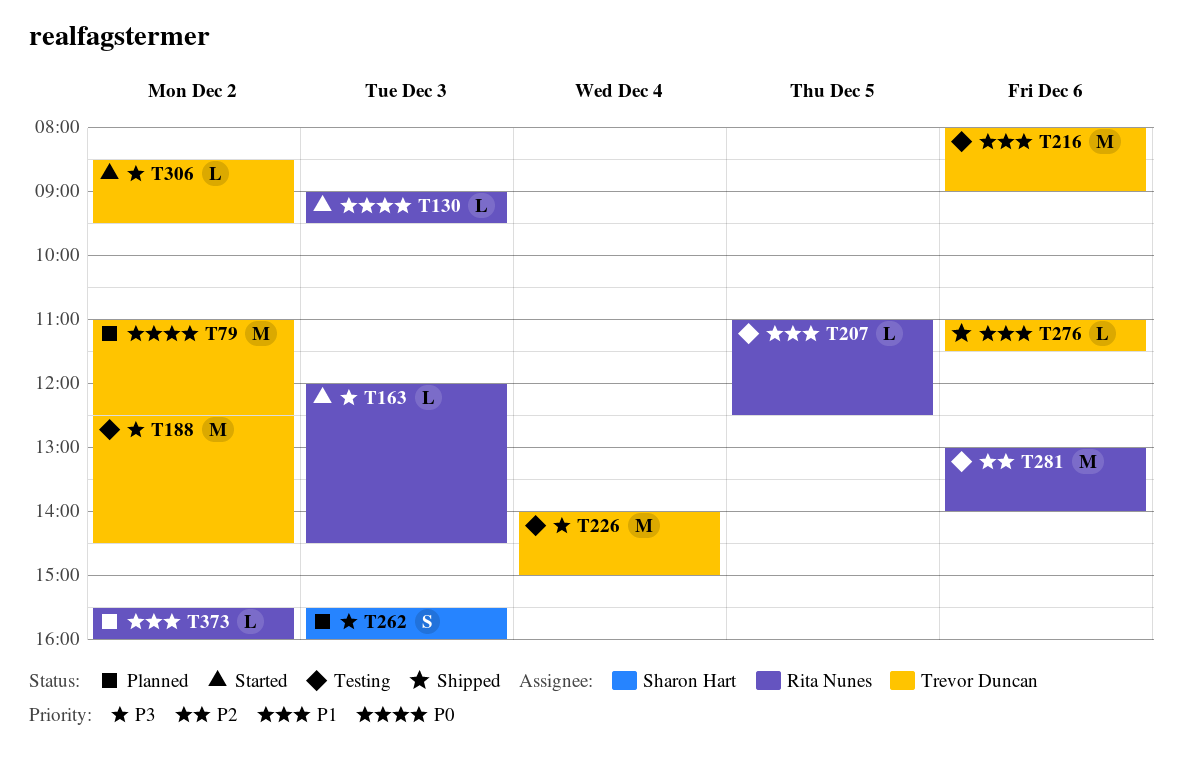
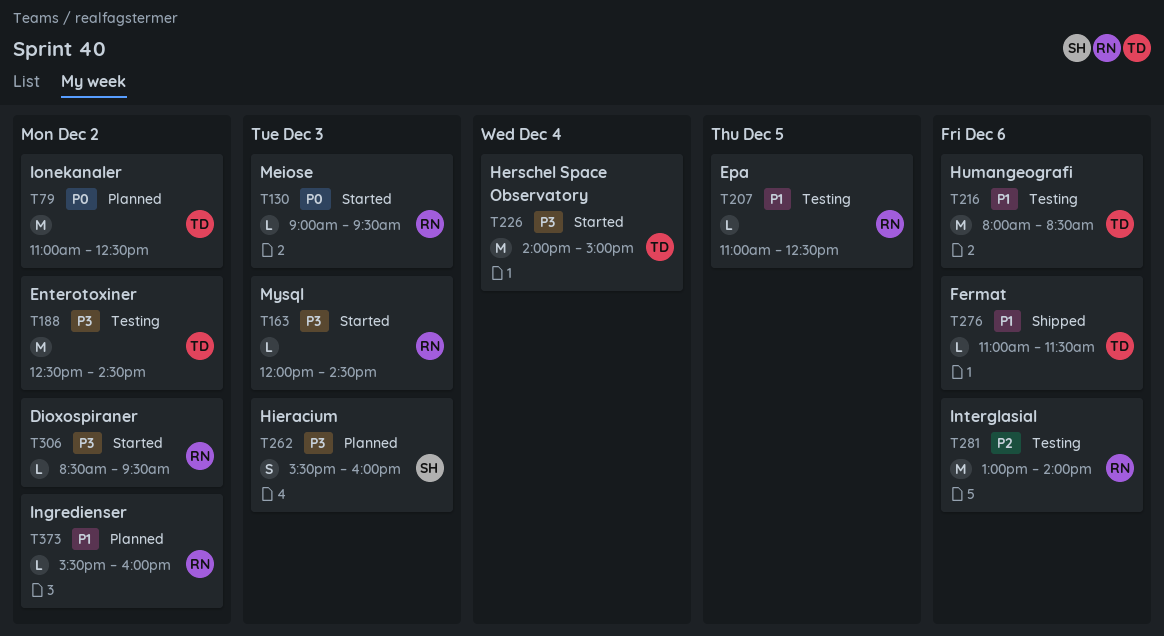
T216, ends: 09:00 -> 08:30
T226, status: Testing -> Started
T306, owner: Trevor Duncan -> Rita Nunes

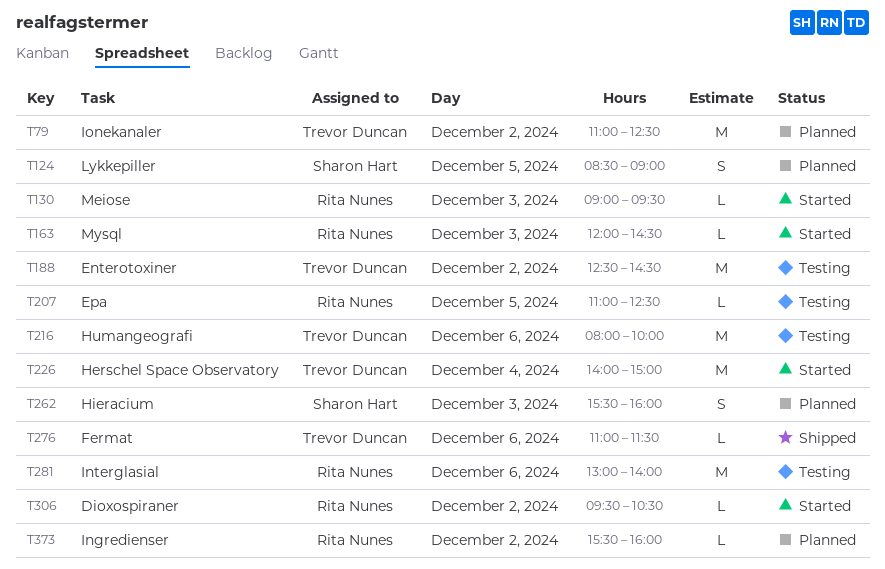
T124: none -> present
T216, ends: 08:30 -> 10:00
T306, begins: 08:30 -> 09:30
T306, ends: 09:30 -> 10:30

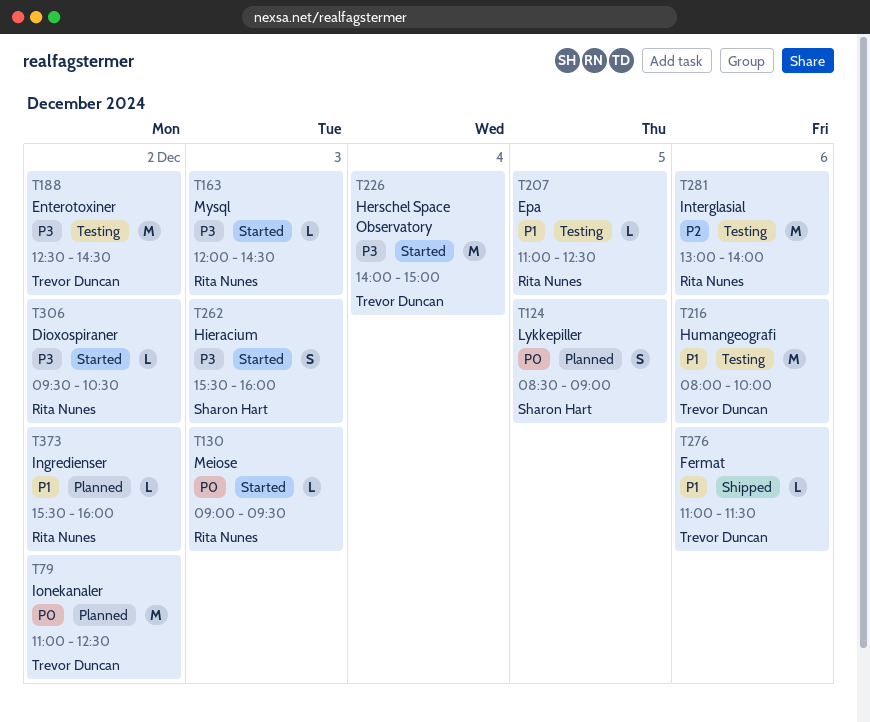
T262, status: Planned -> Started

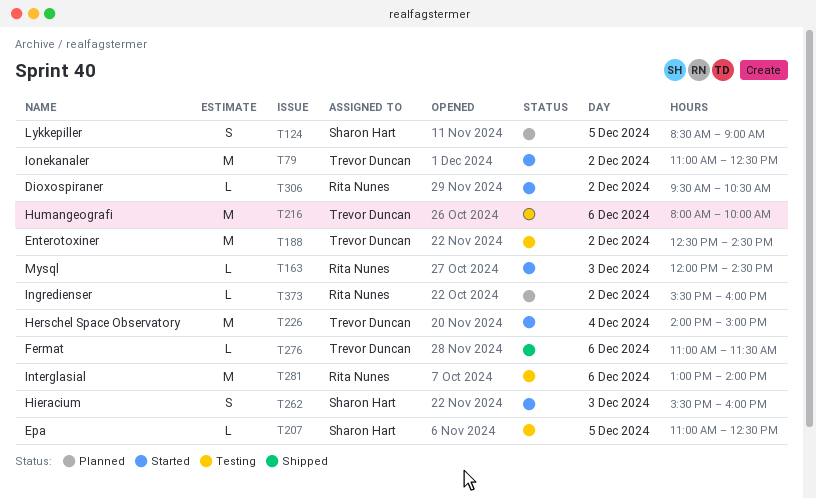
T79, status: Planned -> Started
T130: present -> none
T207, owner: Rita Nunes -> Sharon Hart

